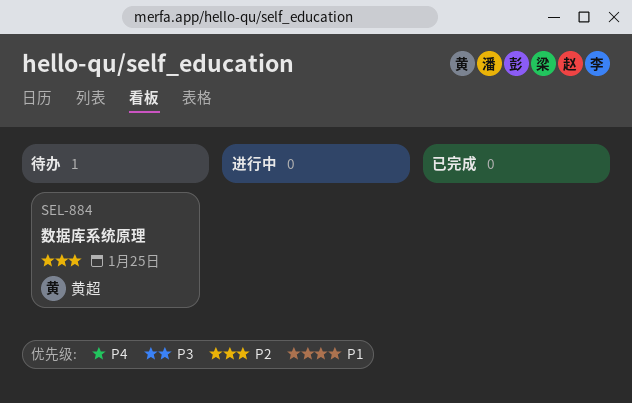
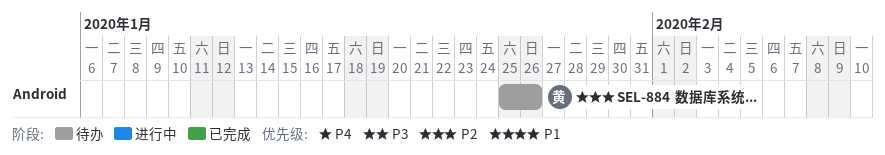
SEL-884, due: Jan 25 -> Jan 26

